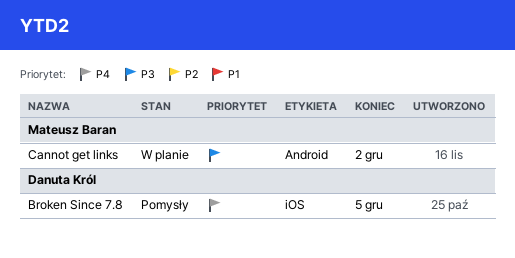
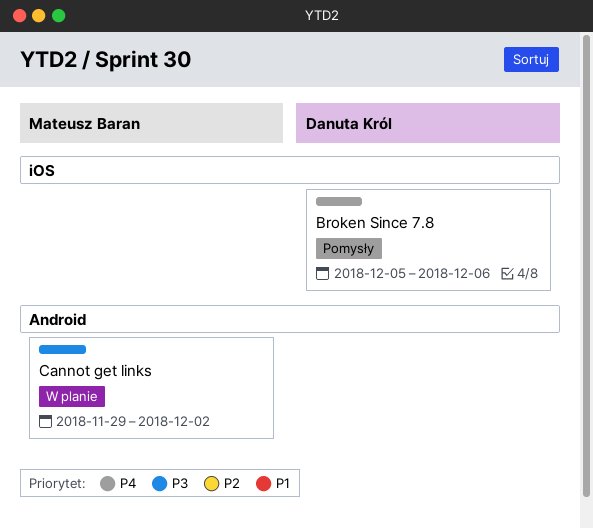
Broken Since 7.8, due: Dec 5 -> Dec 6

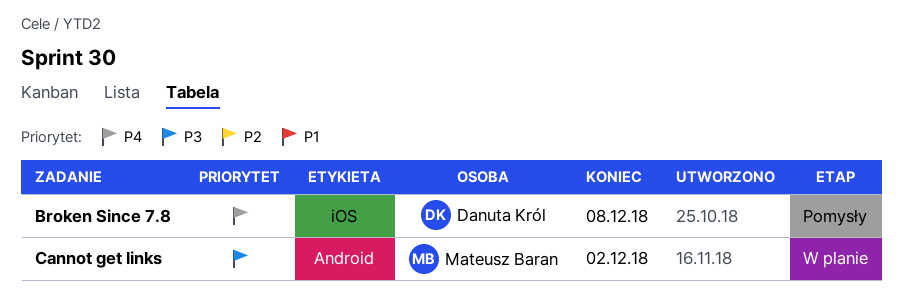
Broken Since 7.8, due: Dec 6 -> Dec 8

